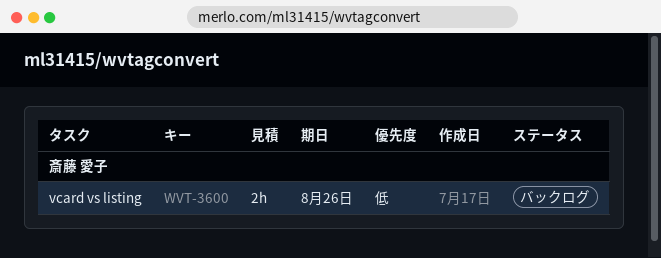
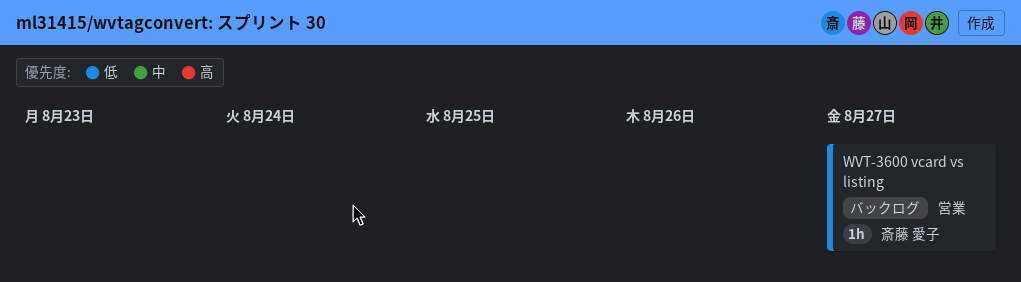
WVT-3600, estimate: 2h -> 1h
WVT-3600, due: Aug 26 -> Aug 27

